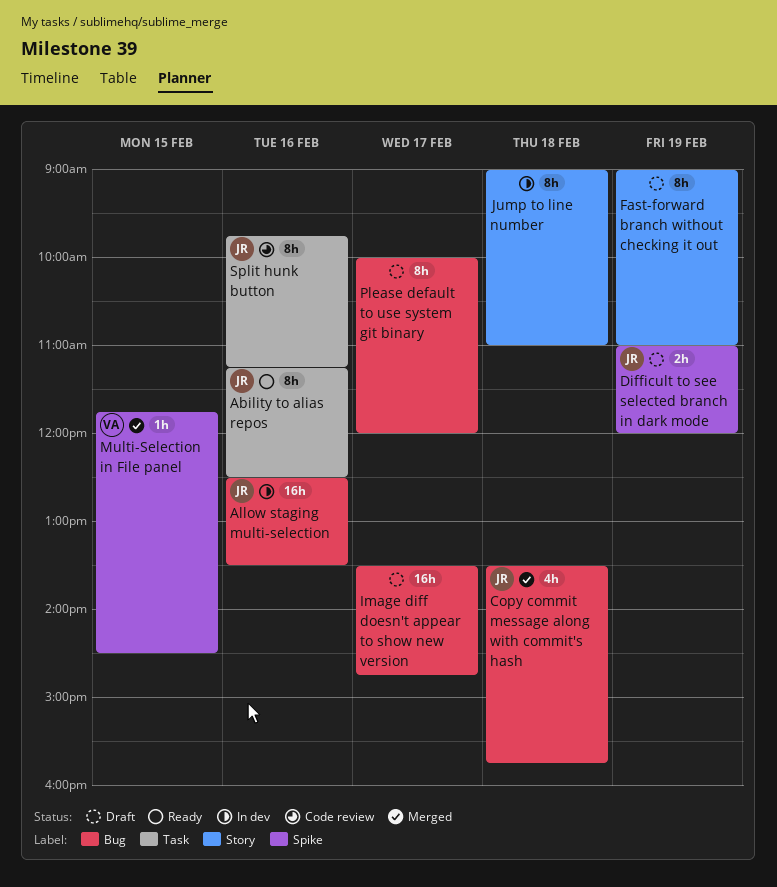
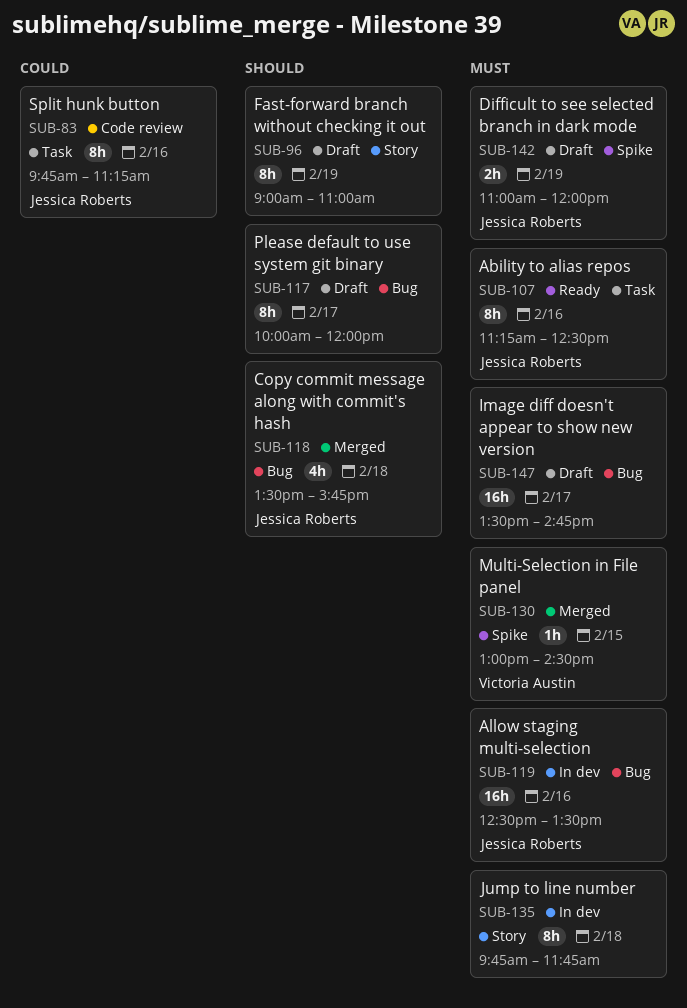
Jump to line number, begins: 09:00 -> 09:45
Jump to line number, ends: 11:00 -> 11:45
Multi-Selection in File panel, begins: 11:45 -> 13:00

